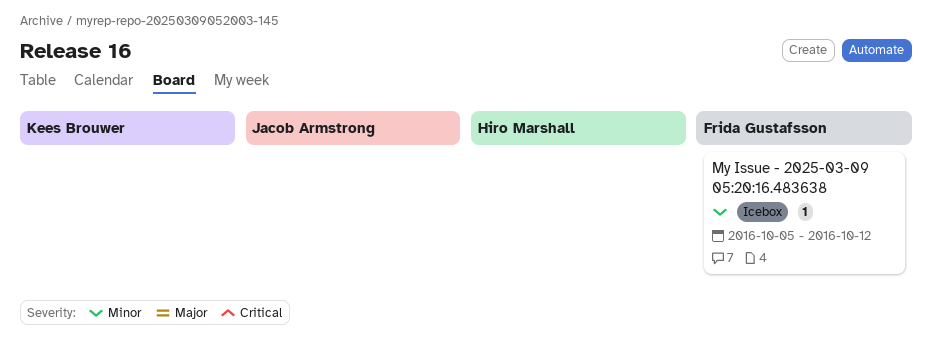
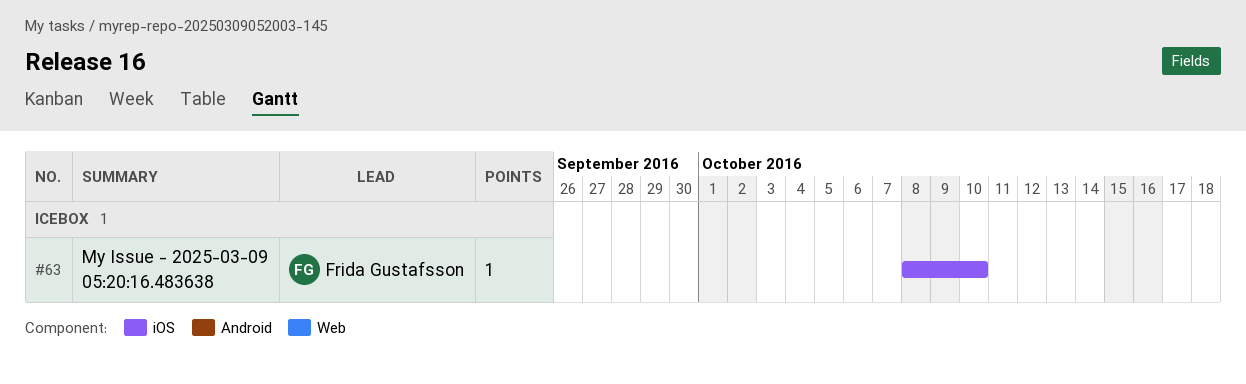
My Issue - 2025-03-09 05:20:16.483638, start: Oct 5 -> Oct 8
My Issue - 2025-03-09 05:20:16.483638, due: Oct 12 -> Oct 10

